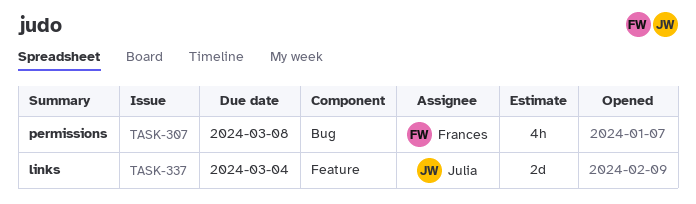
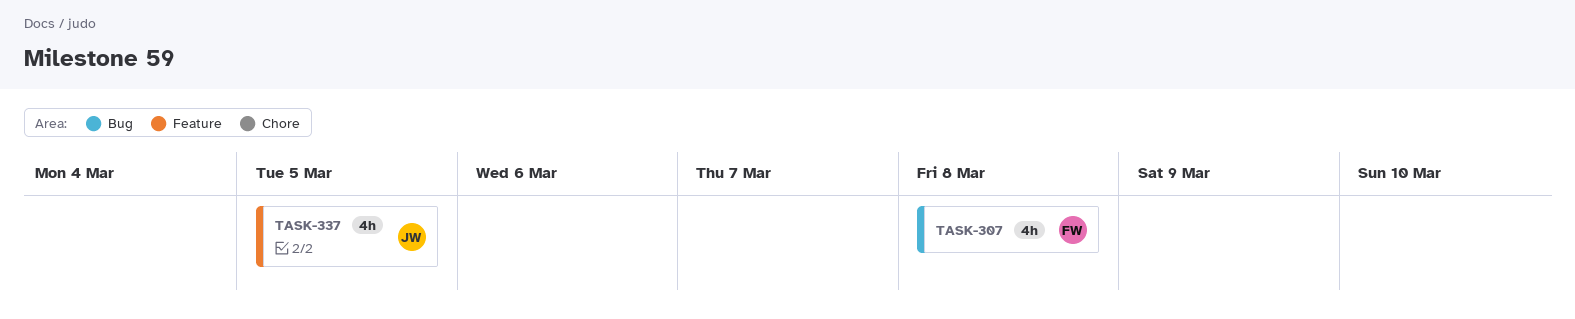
TASK-337, estimate: 2d -> 4h
TASK-337, due: Mar 4 -> Mar 5

